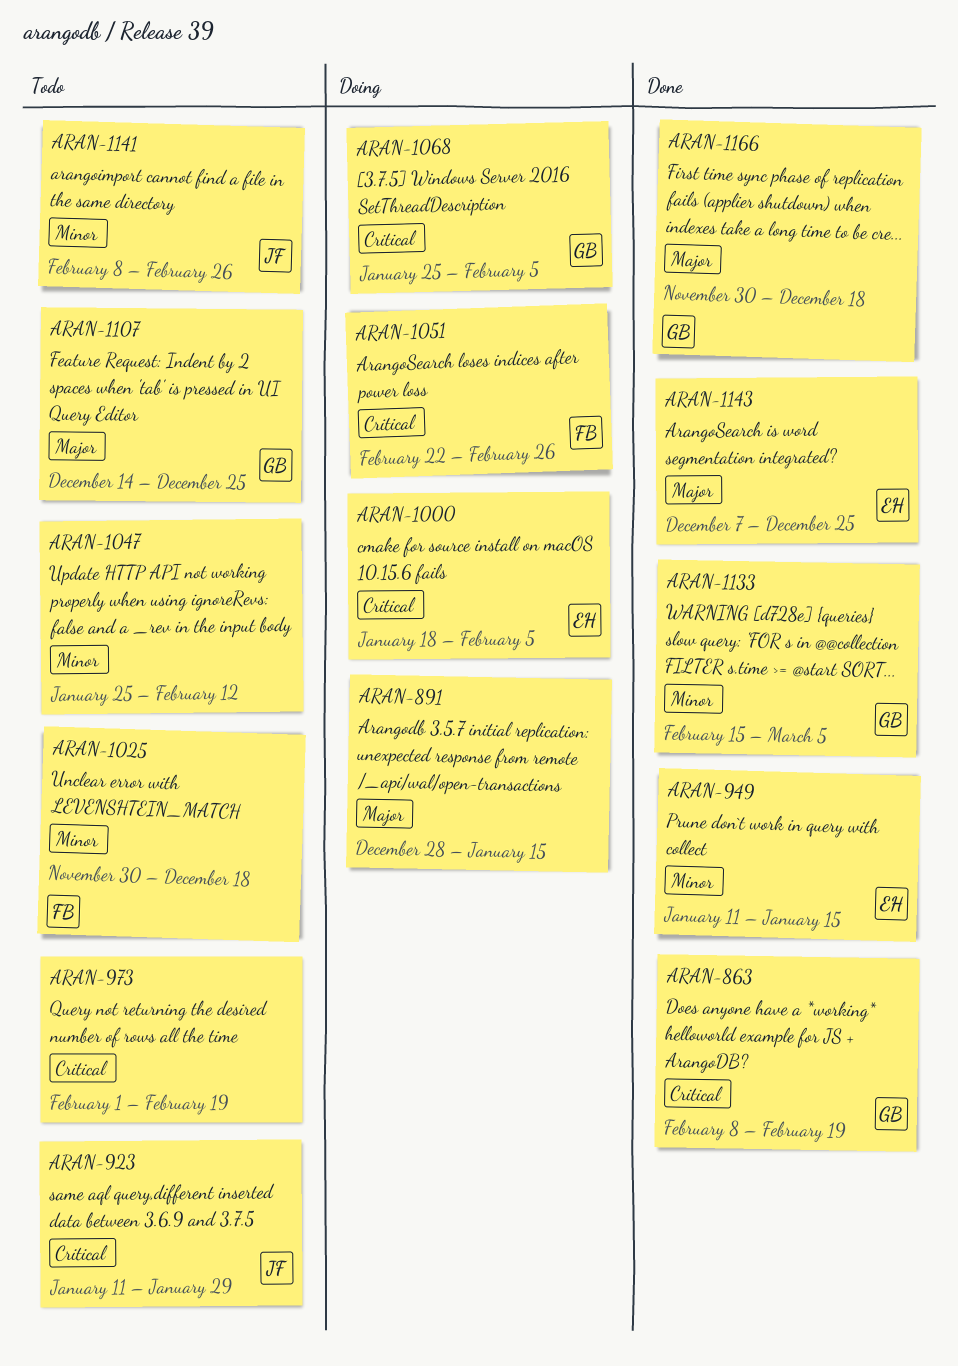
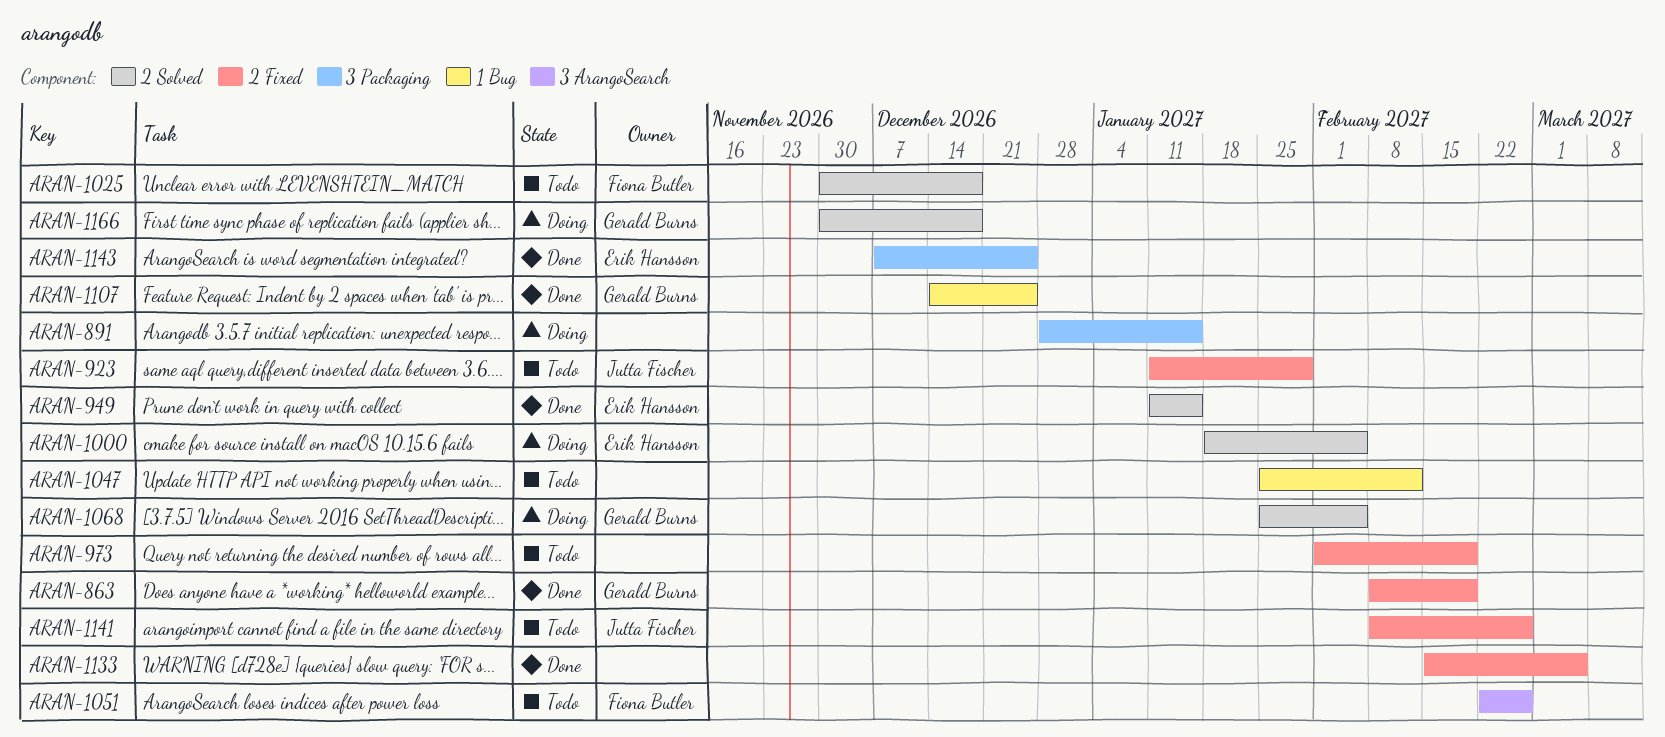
ARAN-1051, status: Doing -> Todo
ARAN-1107, status: Todo -> Done
ARAN-1133, owner: Gerald Burns -> none
ARAN-1166, status: Done -> Doing

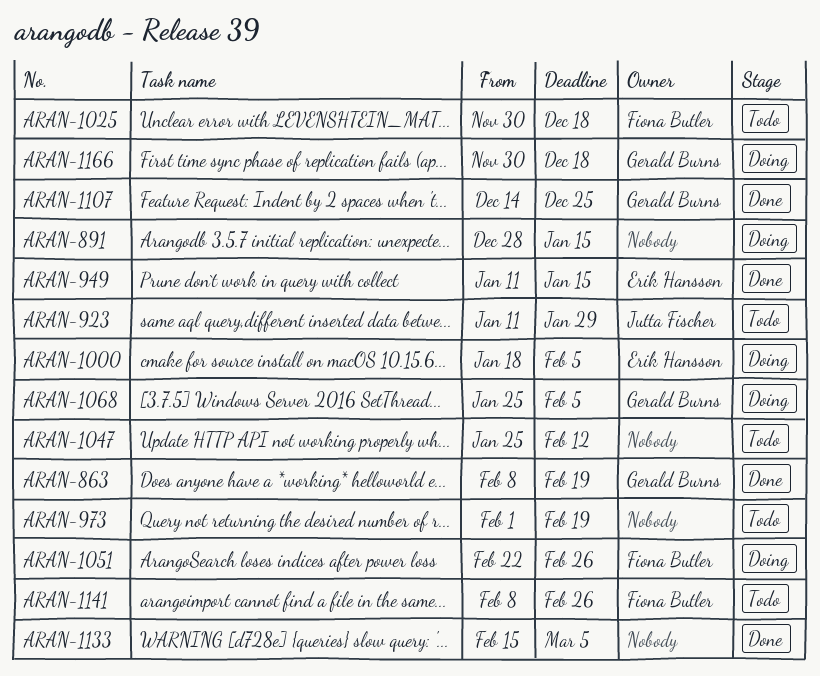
ARAN-1051, status: Todo -> Doing
ARAN-1141, owner: Jutta Fischer -> Fiona Butler
ARAN-1143: present -> none

